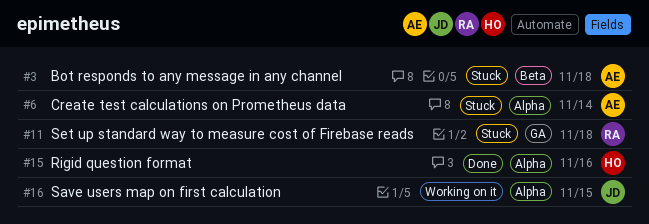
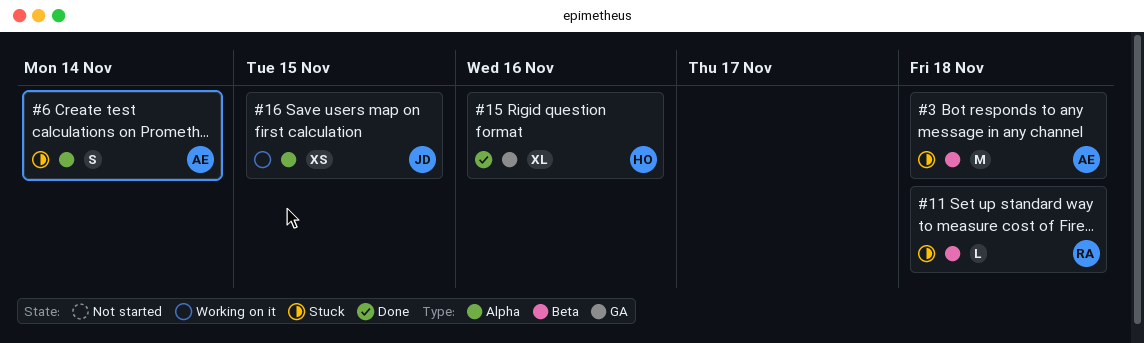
#11, label: GA -> Beta
#15, label: Alpha -> GA

